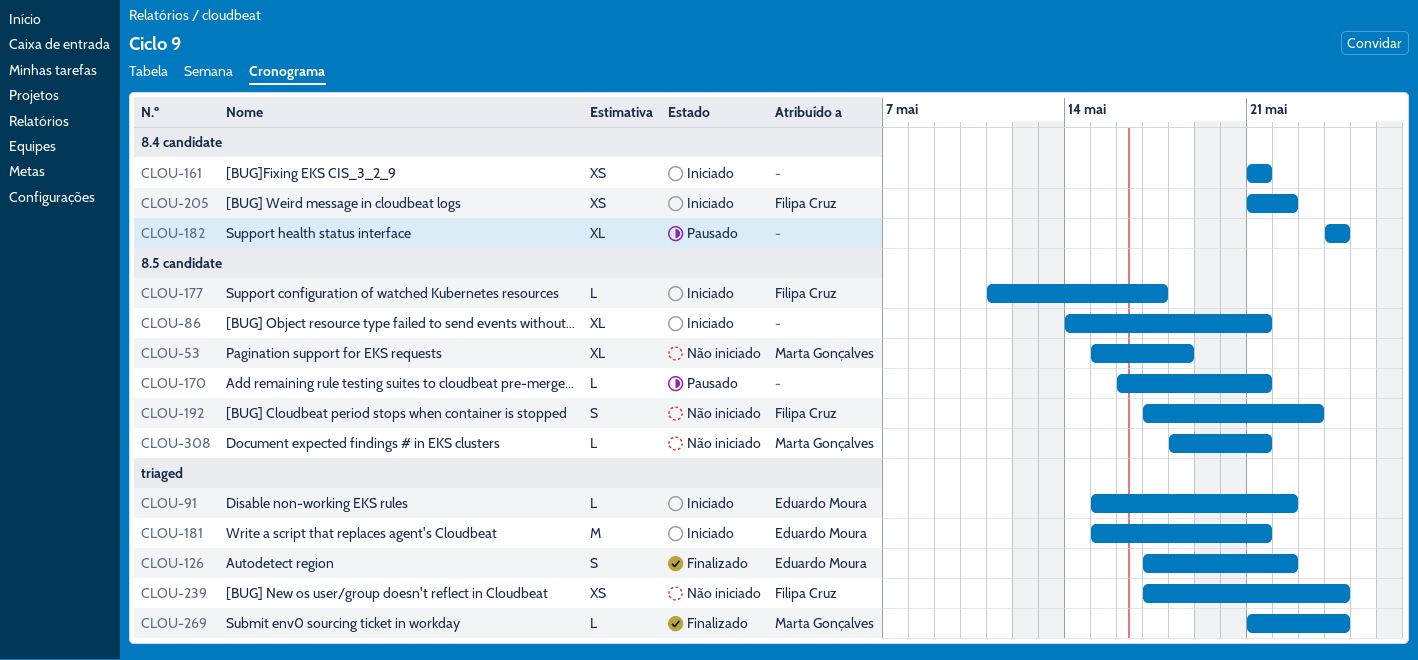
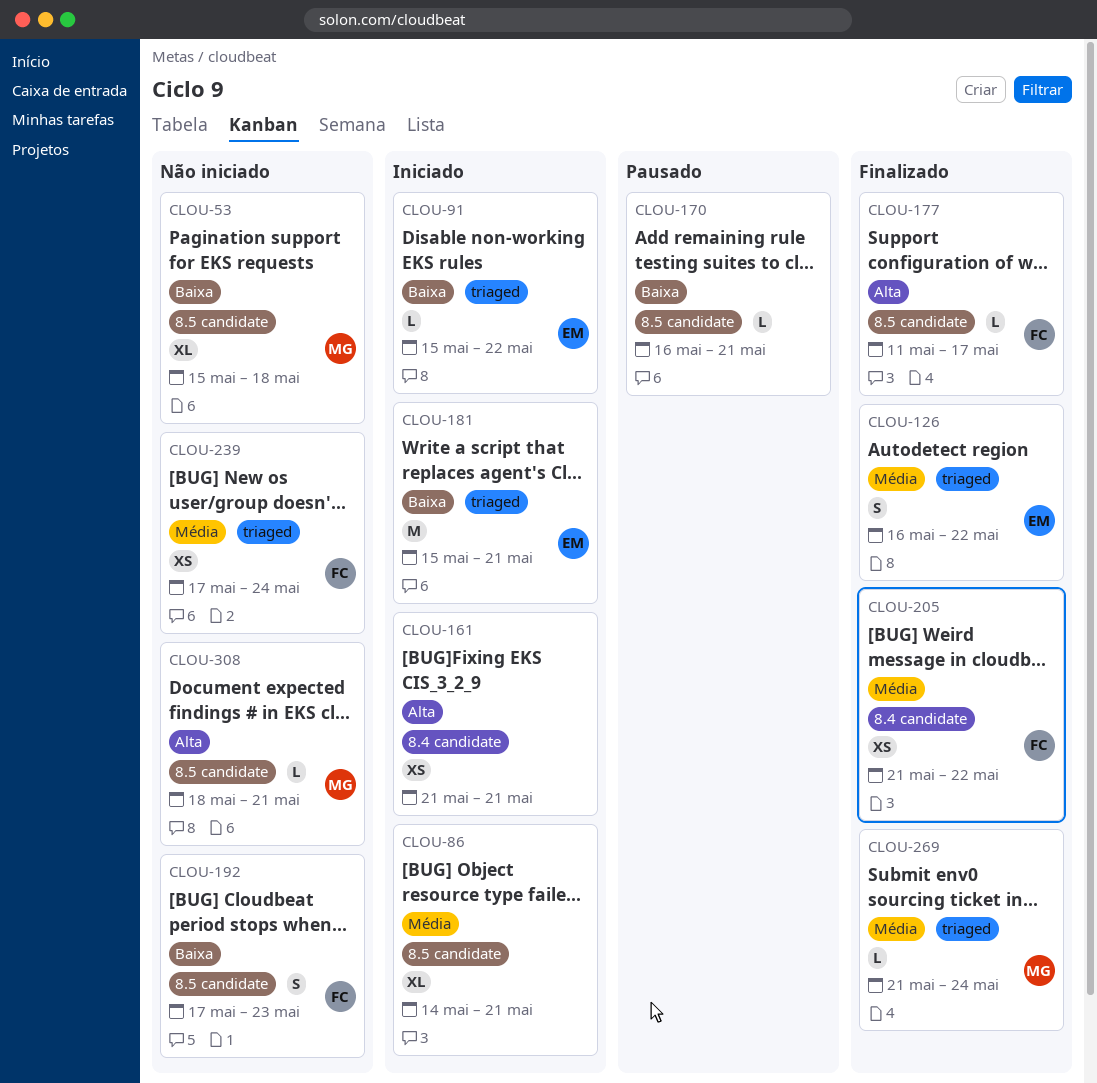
CLOU-126, start: May 17 -> May 16
CLOU-177, status: Iniciado -> Finalizado
CLOU-182: present -> none
CLOU-205, status: Iniciado -> Finalizado

